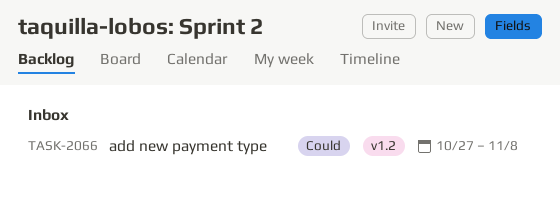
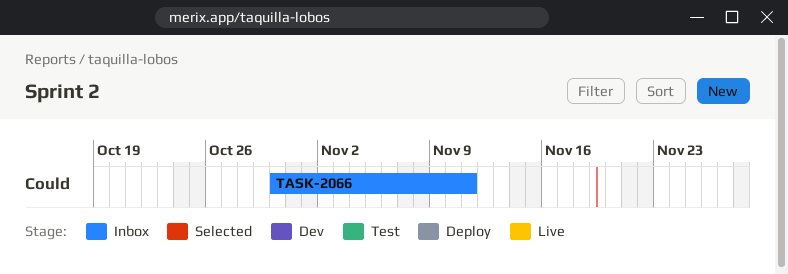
TASK-2066, start: Oct 27 -> Oct 30
TASK-2066, due: Nov 8 -> Nov 11

